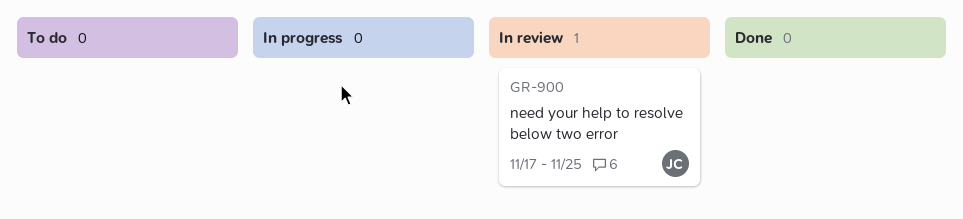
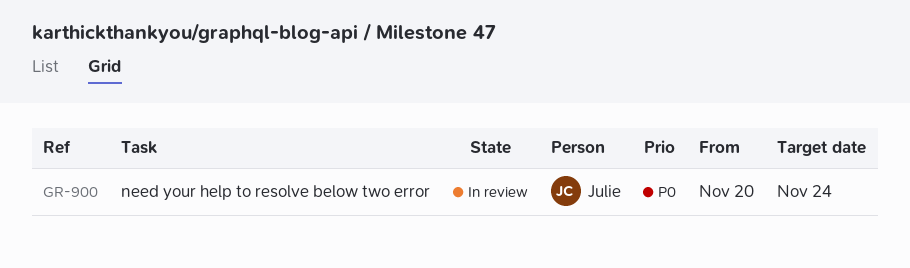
GR-900, start: Nov 17 -> Nov 20
GR-900, due: Nov 25 -> Nov 24

